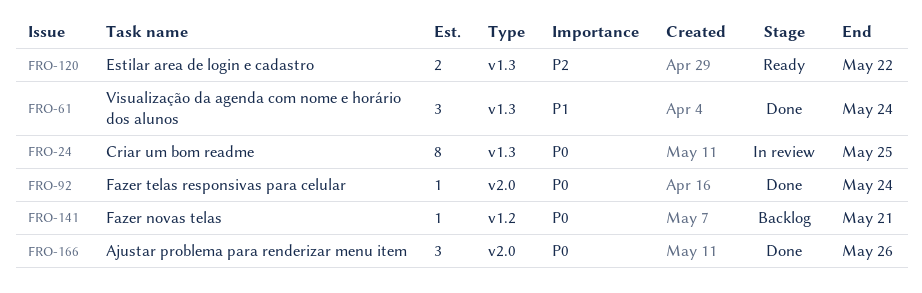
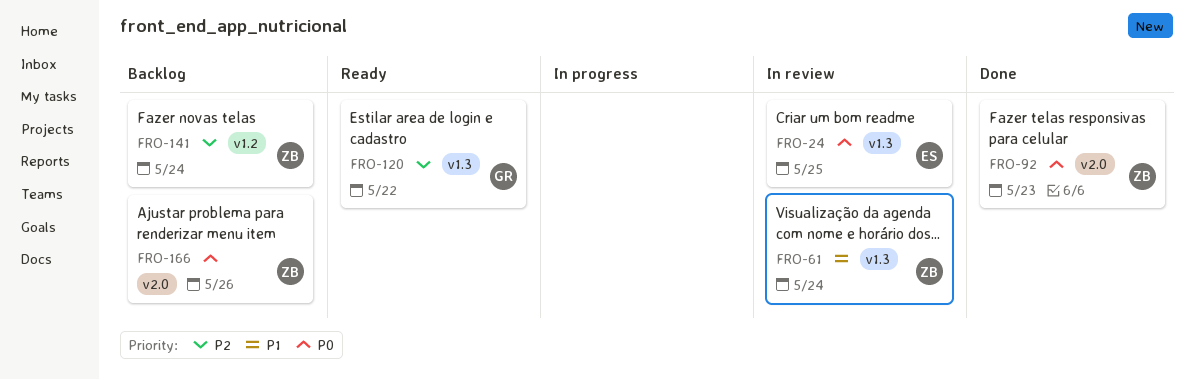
FRO-61, status: Done -> In review
FRO-92, due: May 24 -> May 23
FRO-141, priority: P0 -> P2
FRO-141, due: May 21 -> May 24
FRO-166, status: Done -> Backlog

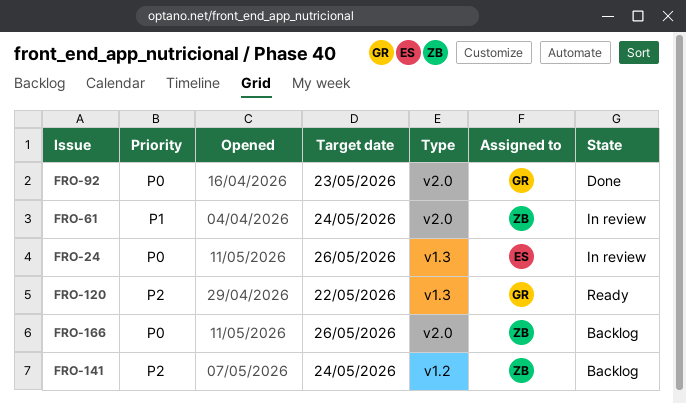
FRO-24, due: May 25 -> May 26
FRO-61, label: v1.3 -> v2.0
FRO-92, owner: ZB -> GR

